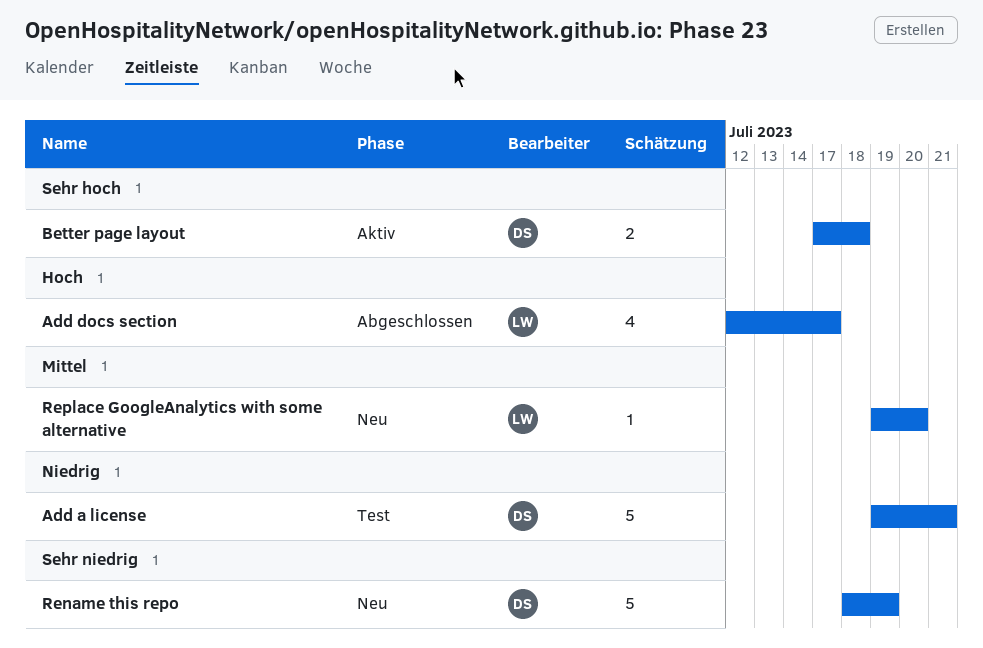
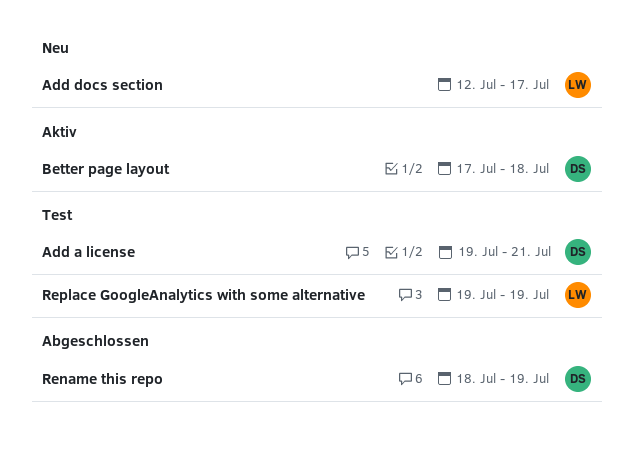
Add docs section, status: Abgeschlossen -> Neu
Rename this repo, status: Neu -> Abgeschlossen
Replace GoogleAnalytics with some alternative, status: Neu -> Test
Replace GoogleAnalytics with some alternative, due: Jul 20 -> Jul 19

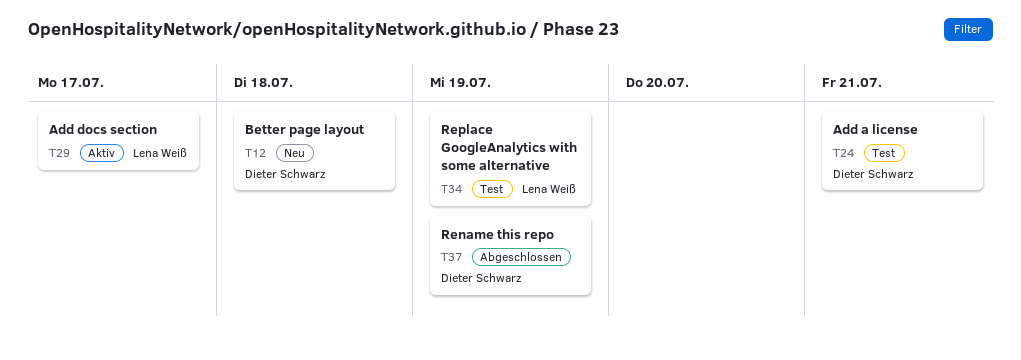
Add docs section, status: Neu -> Aktiv
Better page layout, status: Aktiv -> Neu

